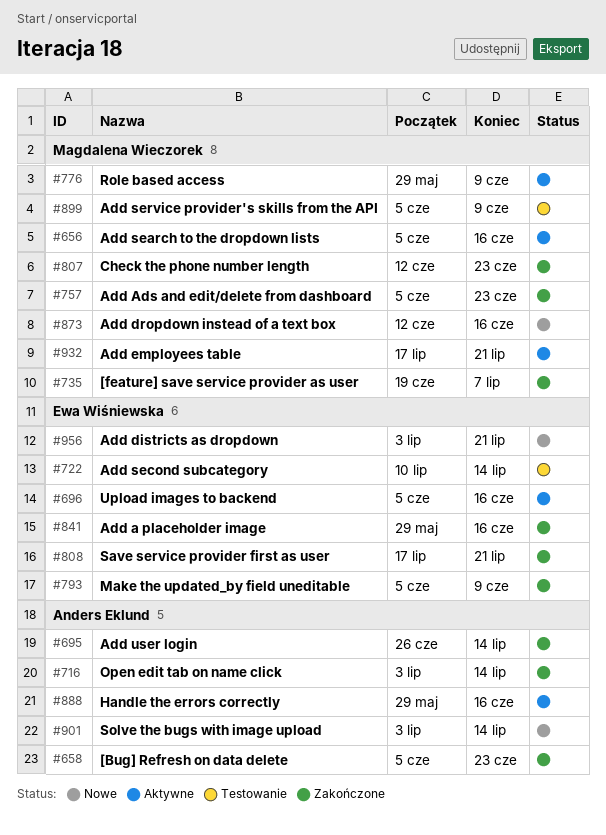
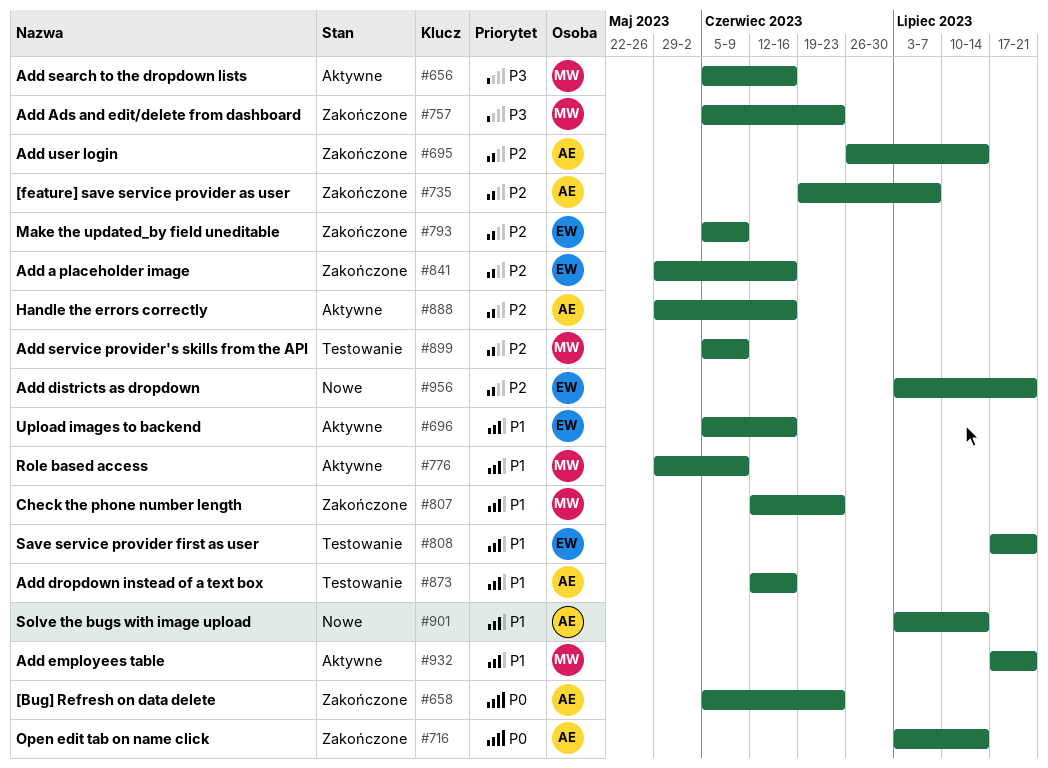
#722: present -> none
#735, owner: Magdalena Wieczorek -> Anders Eklund
#808, status: Zakończone -> Testowanie
#873, status: Nowe -> Testowanie
#873, owner: Magdalena Wieczorek -> Anders Eklund

